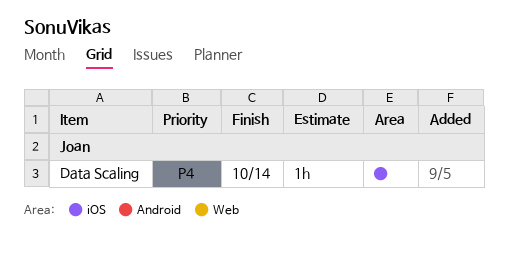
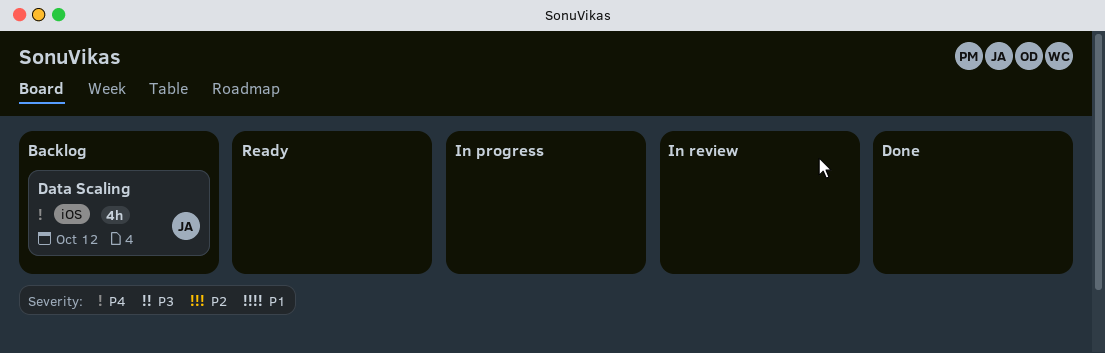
Data Scaling, estimate: 1h -> 4h
Data Scaling, due: Oct 14 -> Oct 12

